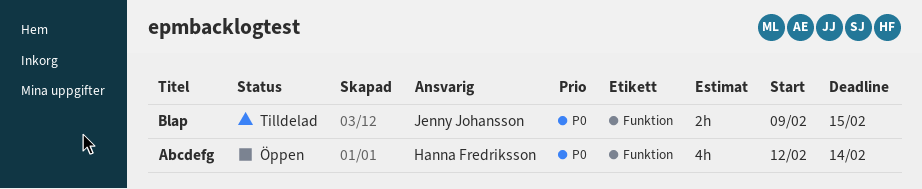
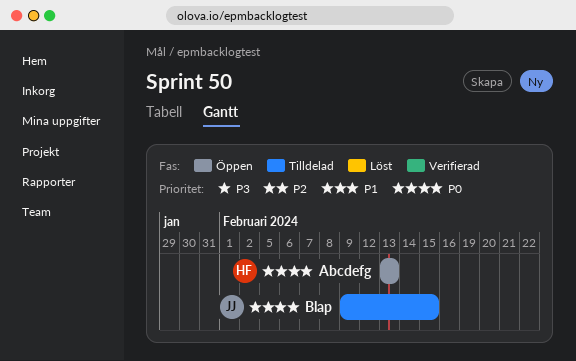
Abcdefg, start: Feb 12 -> Feb 13
Abcdefg, due: Feb 14 -> Feb 13

